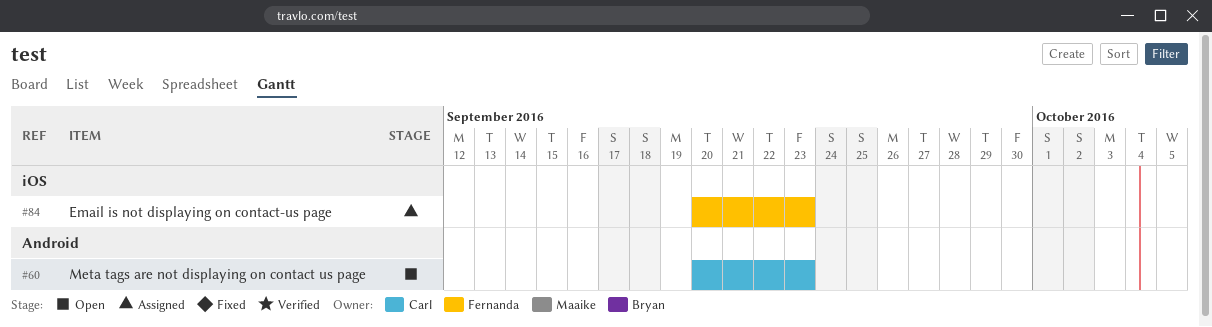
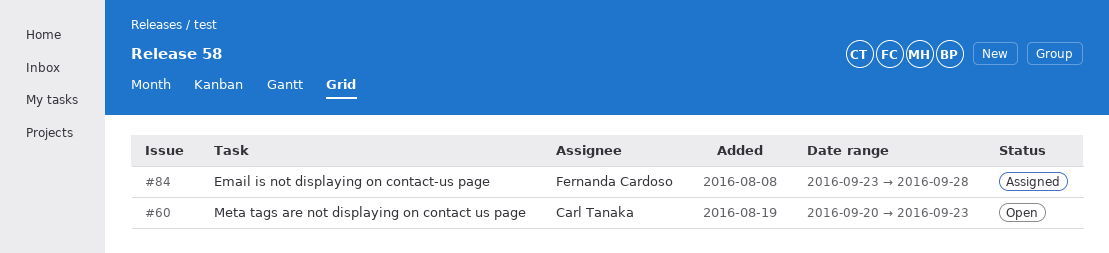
#84, start: Sep 20 -> Sep 23
#84, due: Sep 23 -> Sep 28

